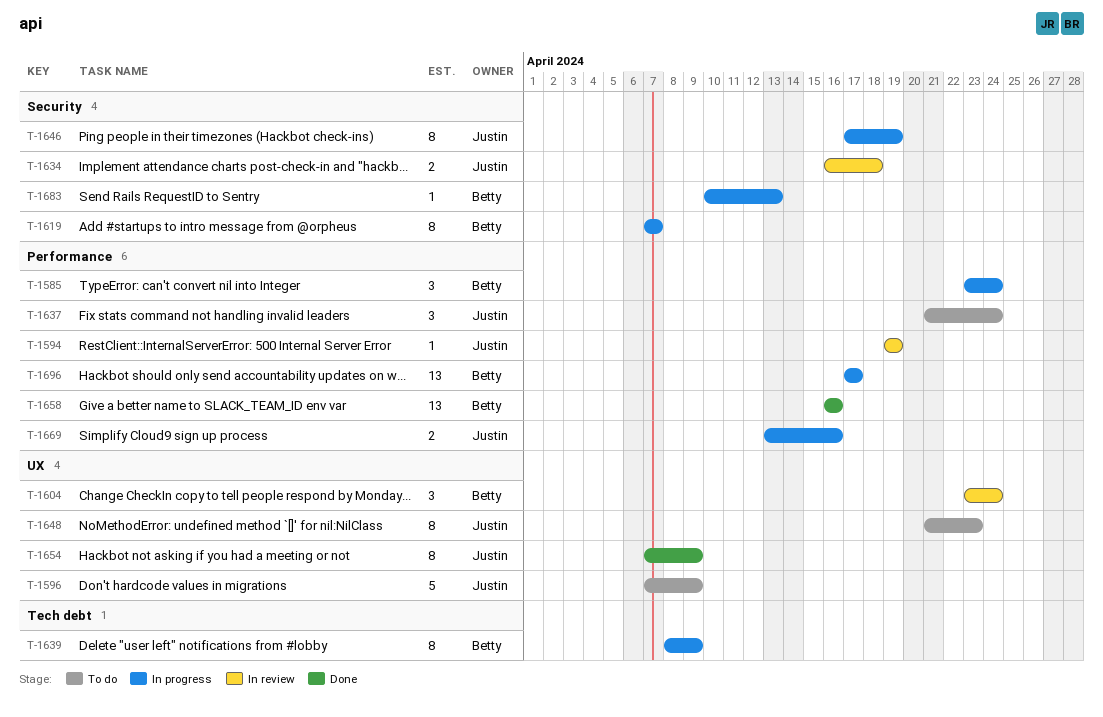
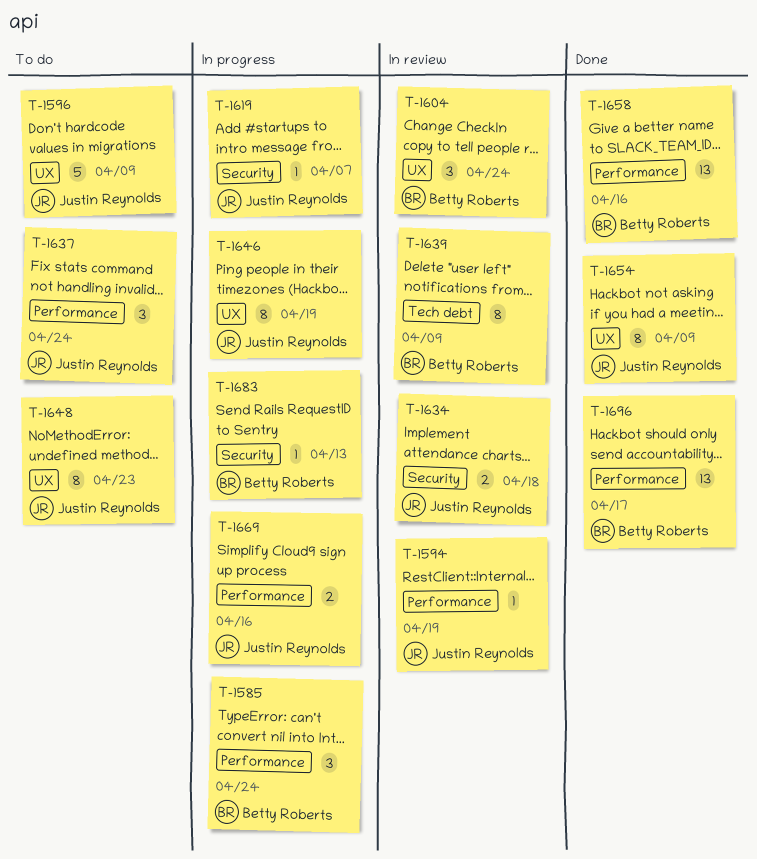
T-1619, owner: Betty Roberts -> Justin Reynolds
T-1619, estimate: 8 -> 1
T-1639, status: In progress -> In review
T-1646, label: Security -> UX
T-1696, status: In progress -> Done

